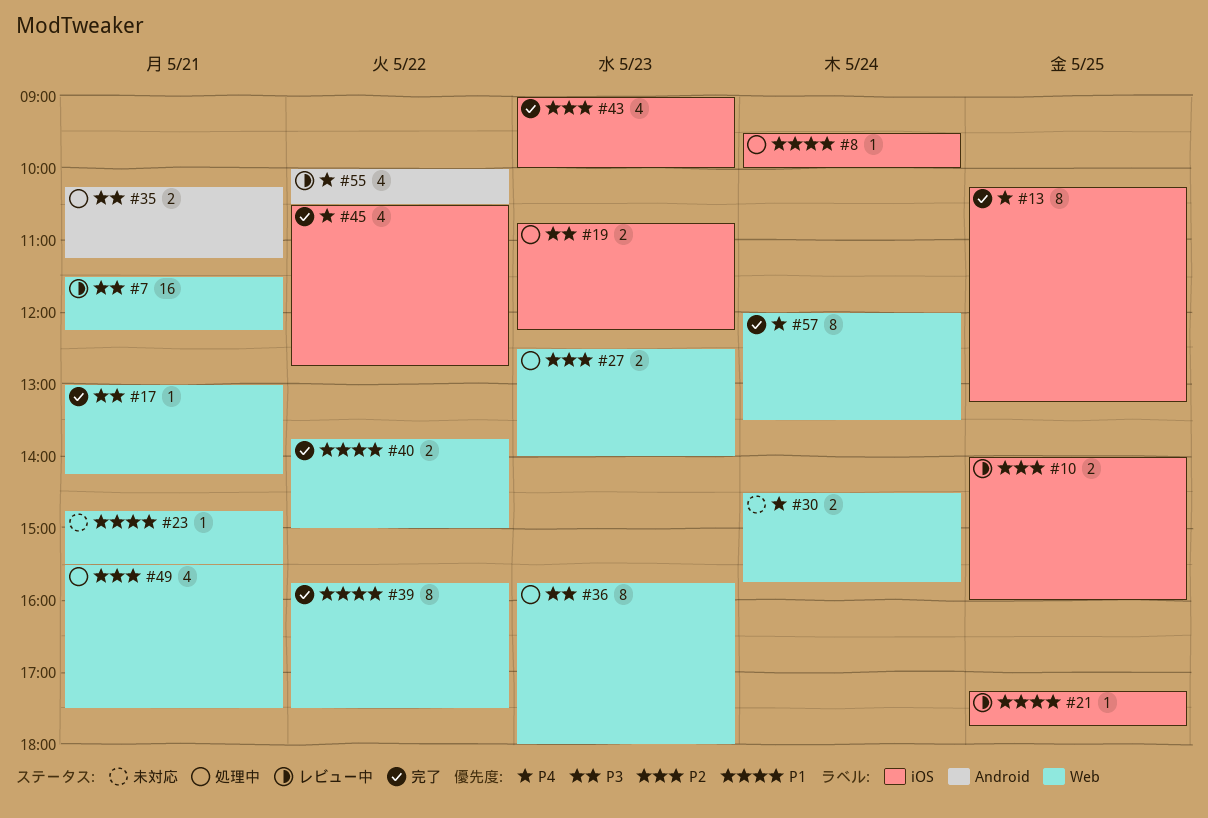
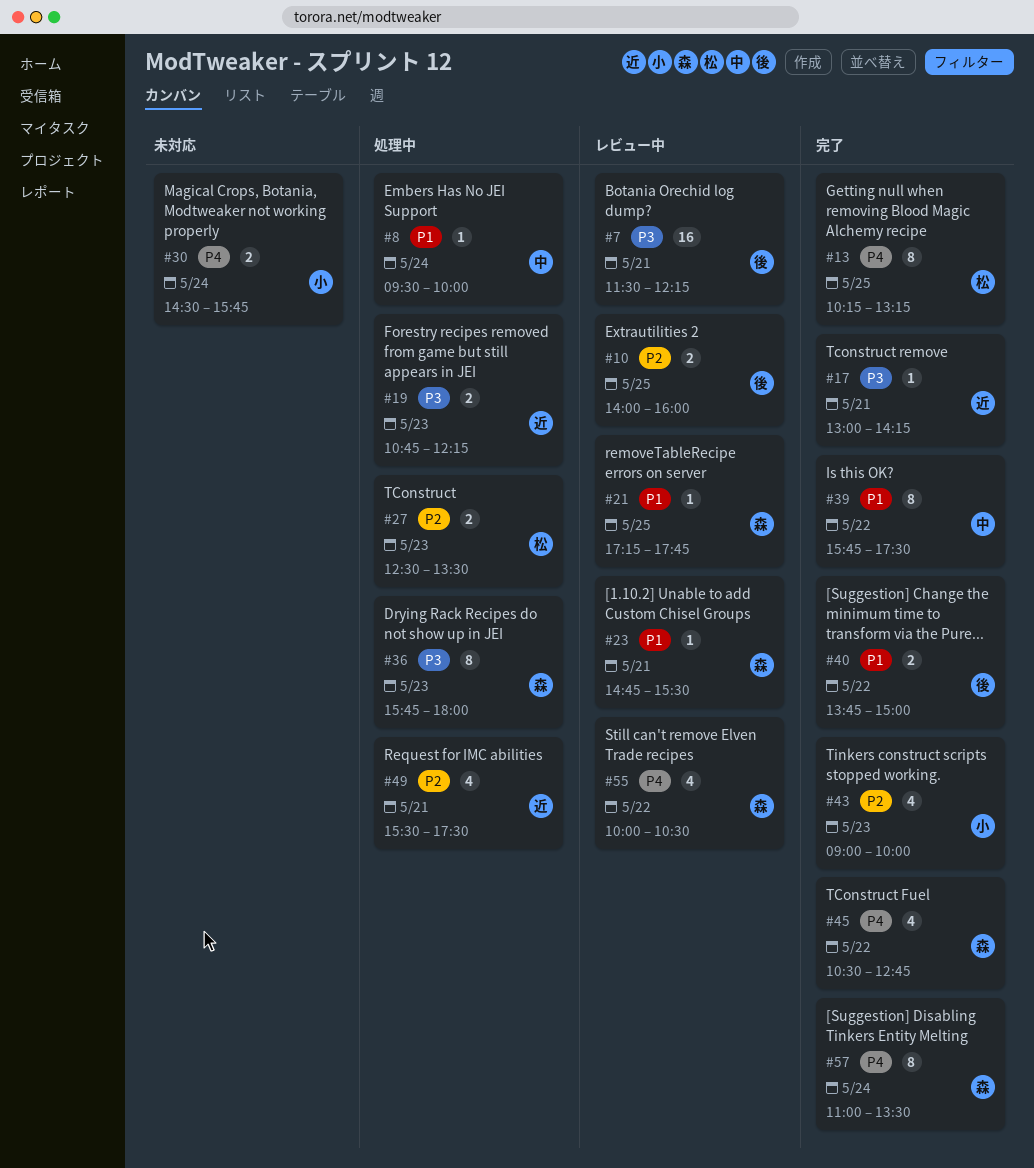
#23, status: 未対応 -> レビュー中
#27, ends: 14:00 -> 13:30
#35: present -> none
#57, begins: 12:00 -> 11:00

